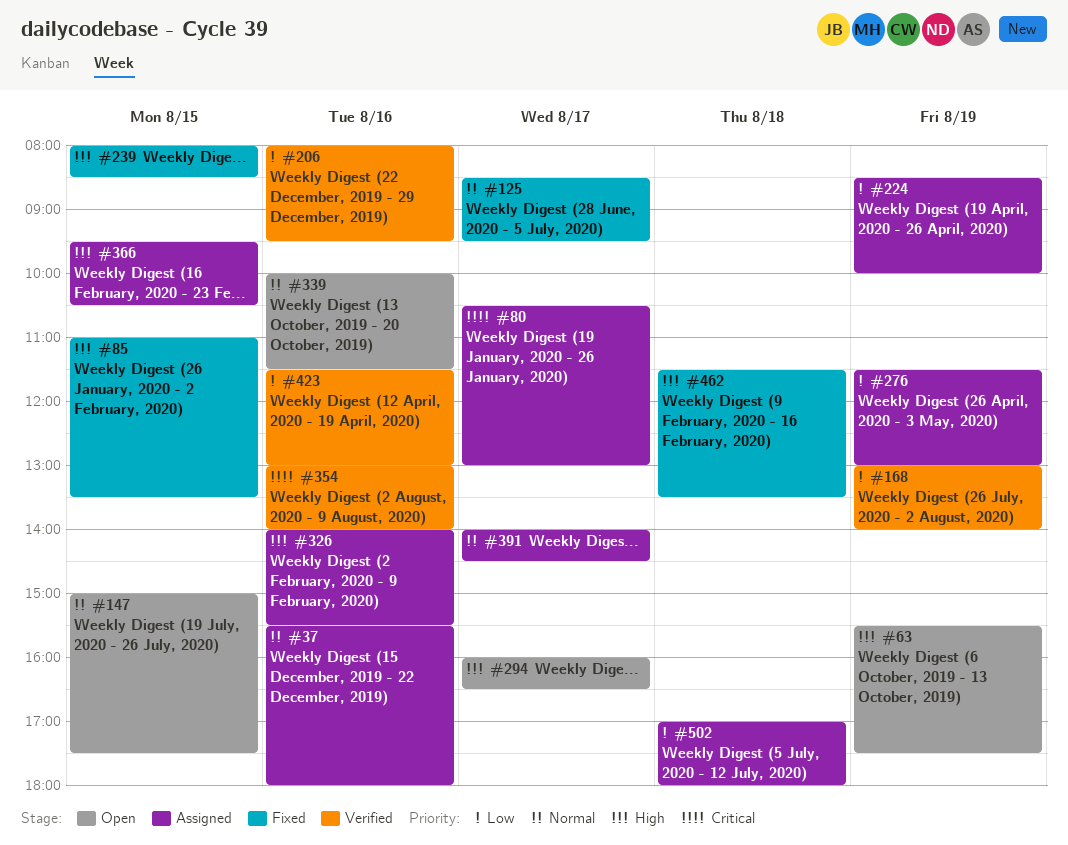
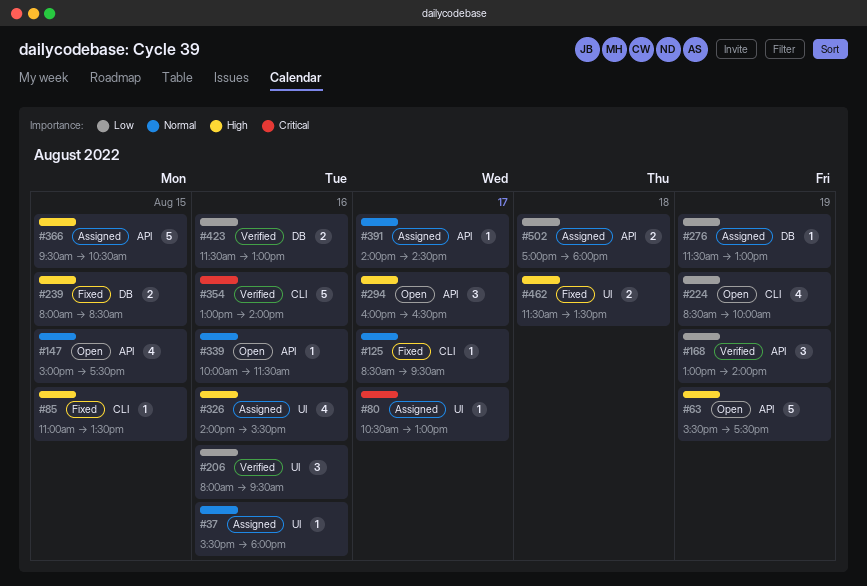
#224, status: Assigned -> Open

